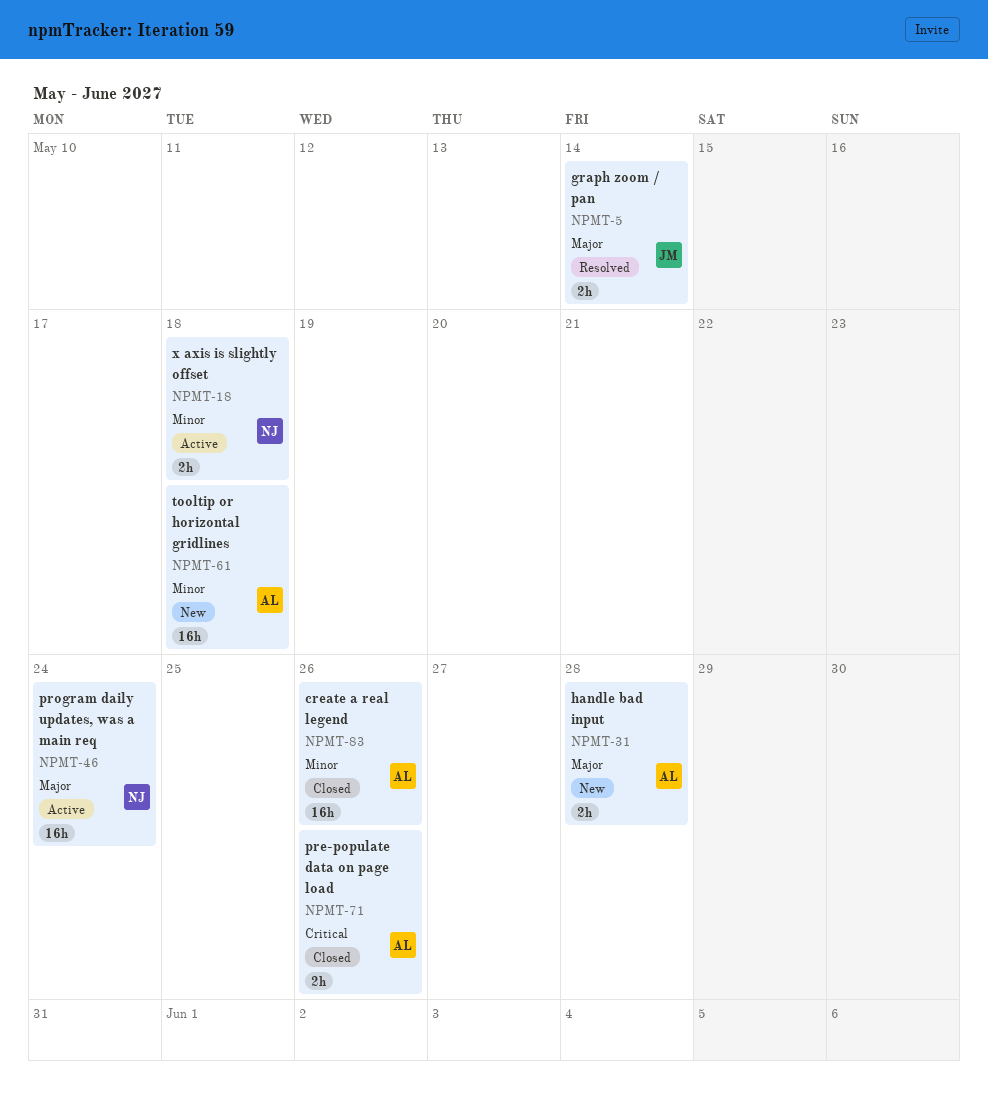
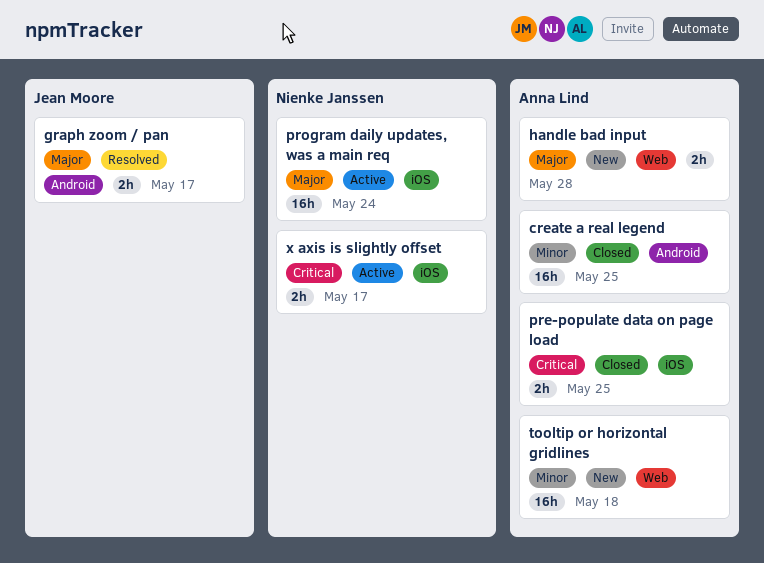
create a real legend, due: May 26 -> May 25
graph zoom / pan, due: May 14 -> May 17
pre-populate data on page load, due: May 26 -> May 25
x axis is slightly offset, priority: Minor -> Critical
x axis is slightly offset, due: May 18 -> May 17

